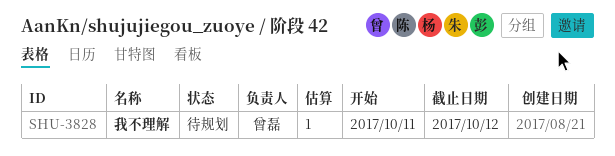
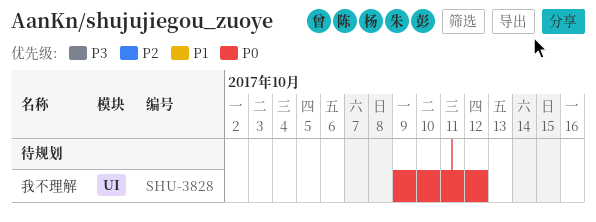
SHU-3828, start: Oct 11 -> Oct 9

